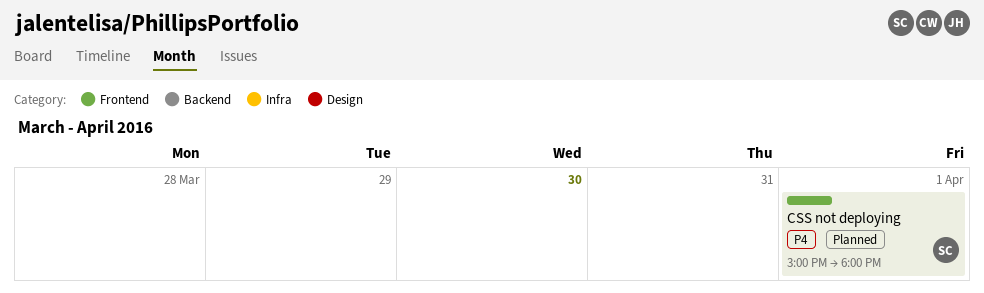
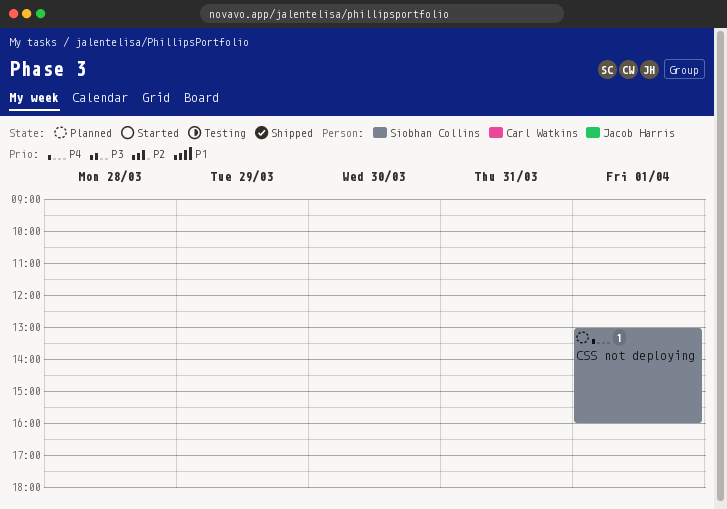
CSS not deploying, begins: 15:00 -> 13:00
CSS not deploying, ends: 18:00 -> 16:00

